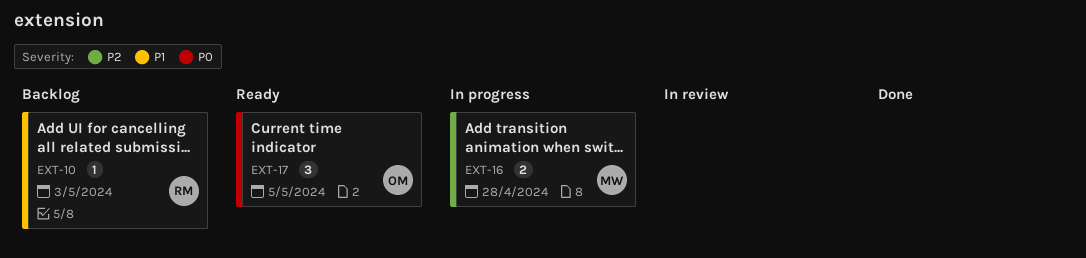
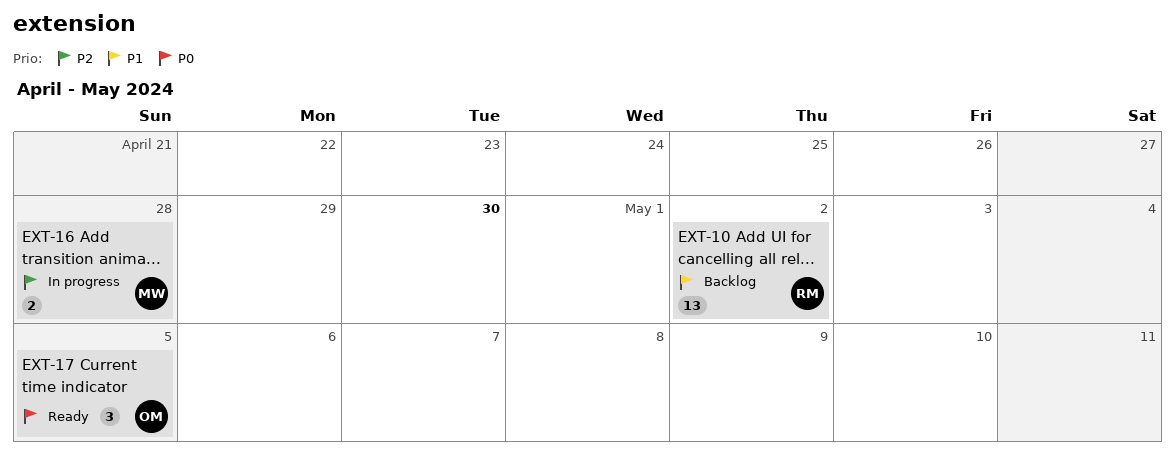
EXT-10, estimate: 1 -> 13
EXT-10, due: May 3 -> May 2

